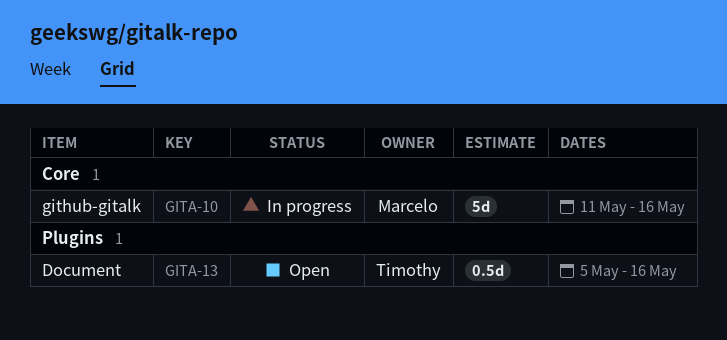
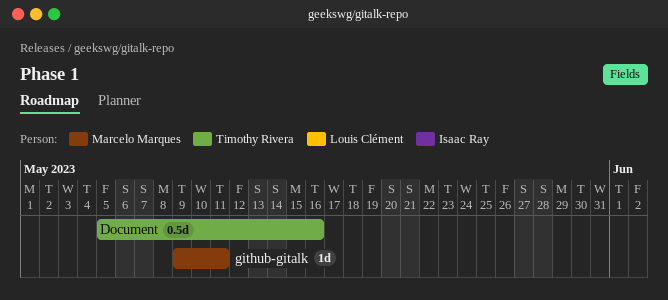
github-gitalk, estimate: 5d -> 1d
github-gitalk, start: May 11 -> May 9
github-gitalk, due: May 16 -> May 11

